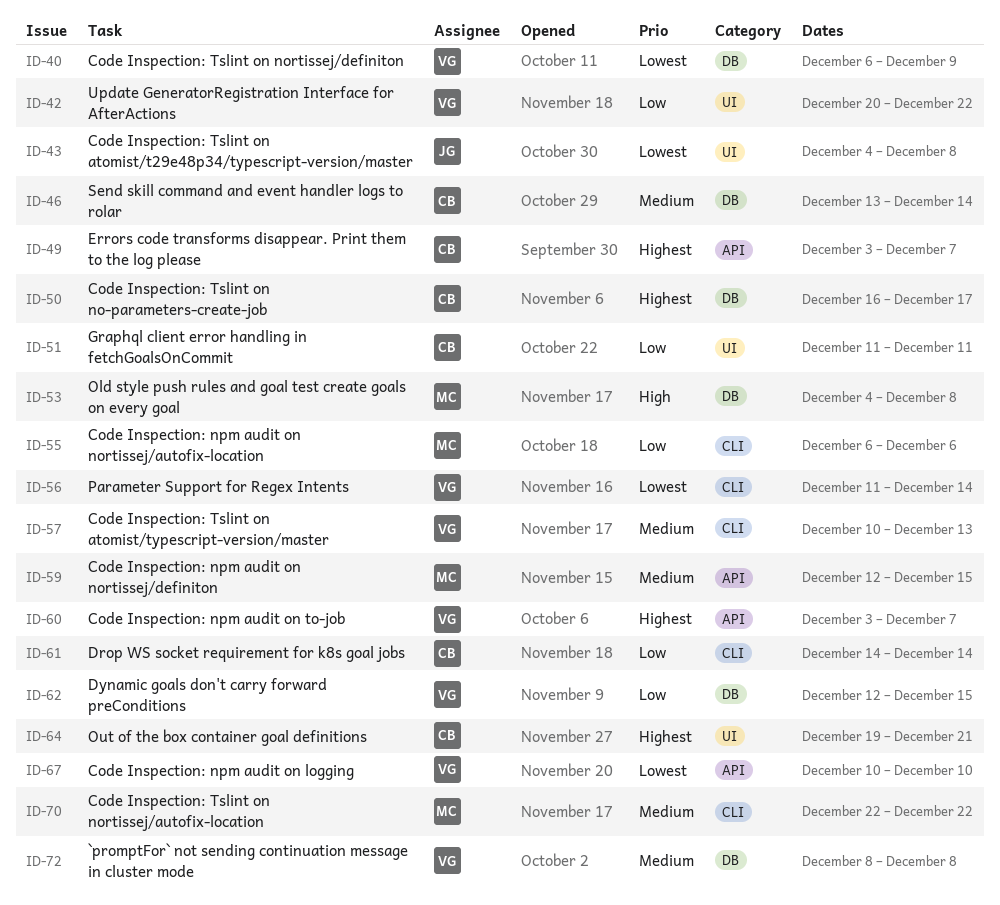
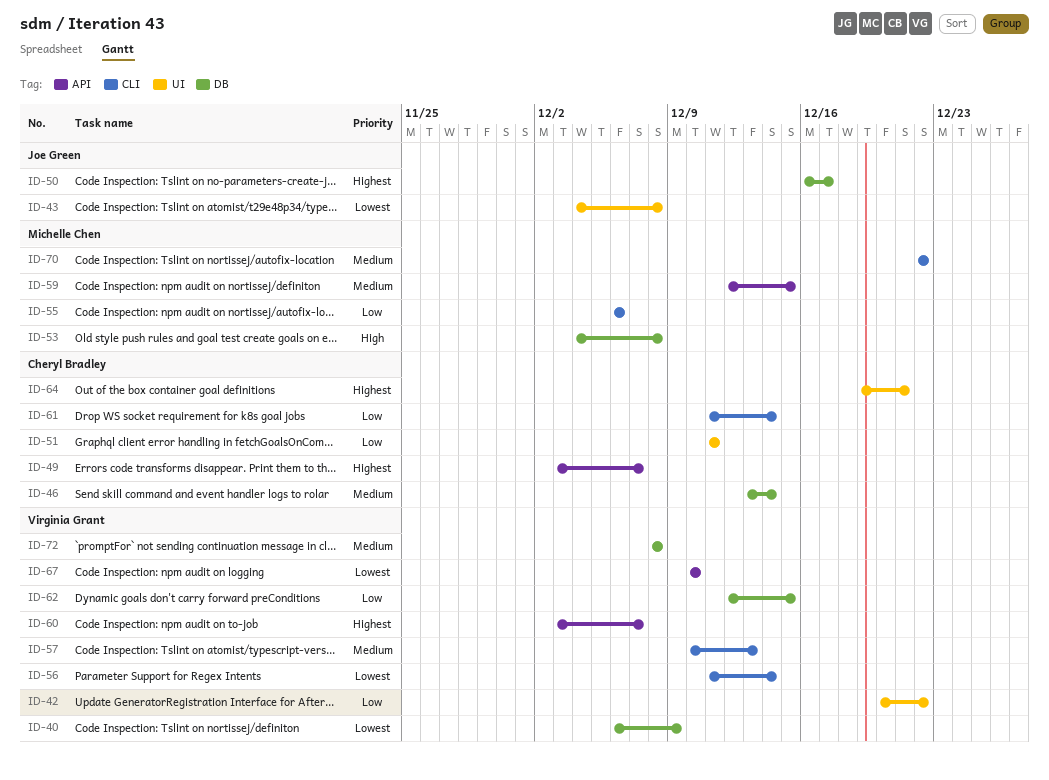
ID-50, owner: Cheryl Bradley -> Joe Green
ID-61, start: Dec 14 -> Dec 11

